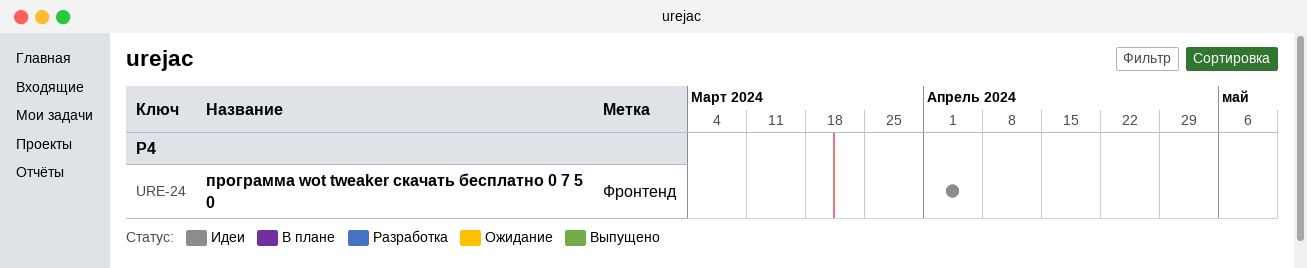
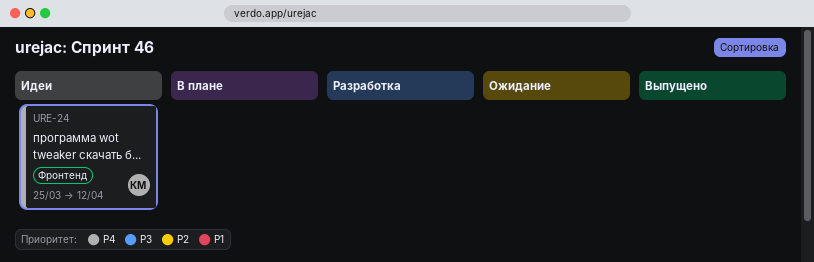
URE-24, start: Apr 1 -> Mar 25
URE-24, due: Apr 5 -> Apr 12

